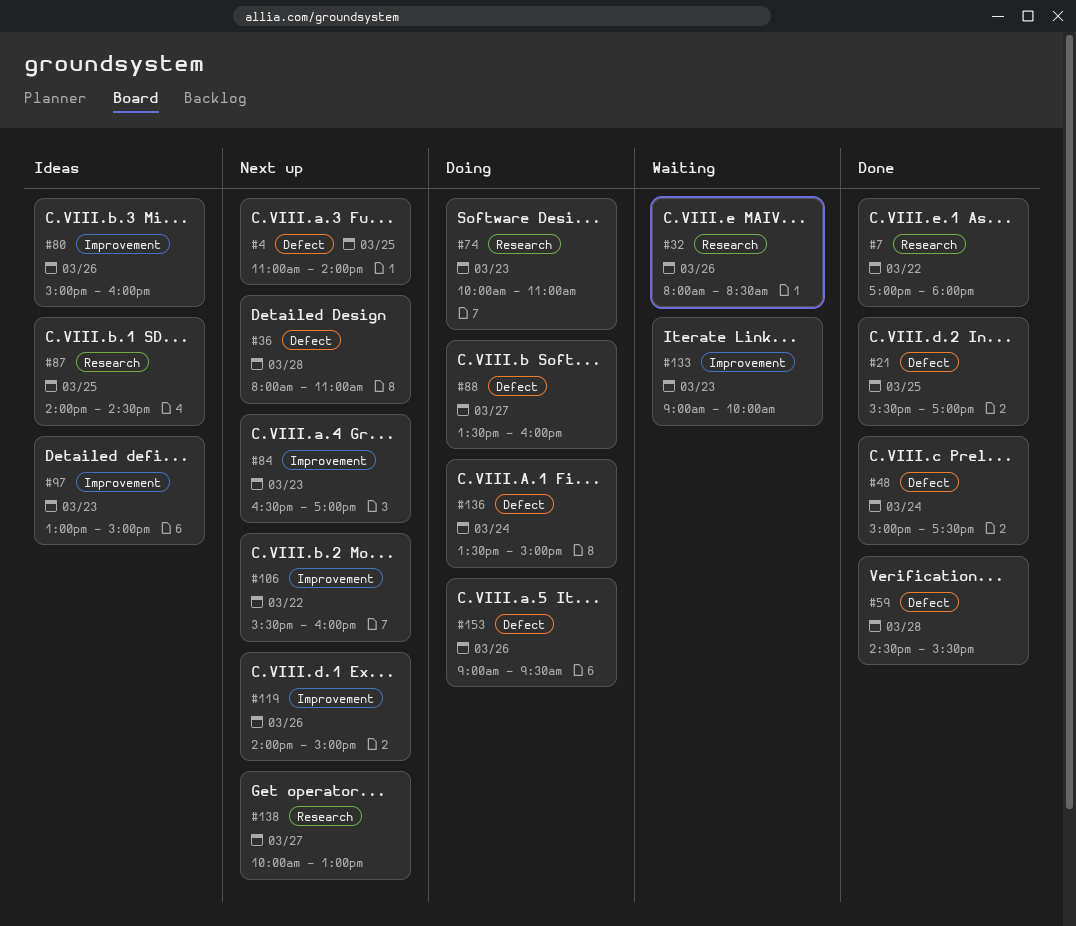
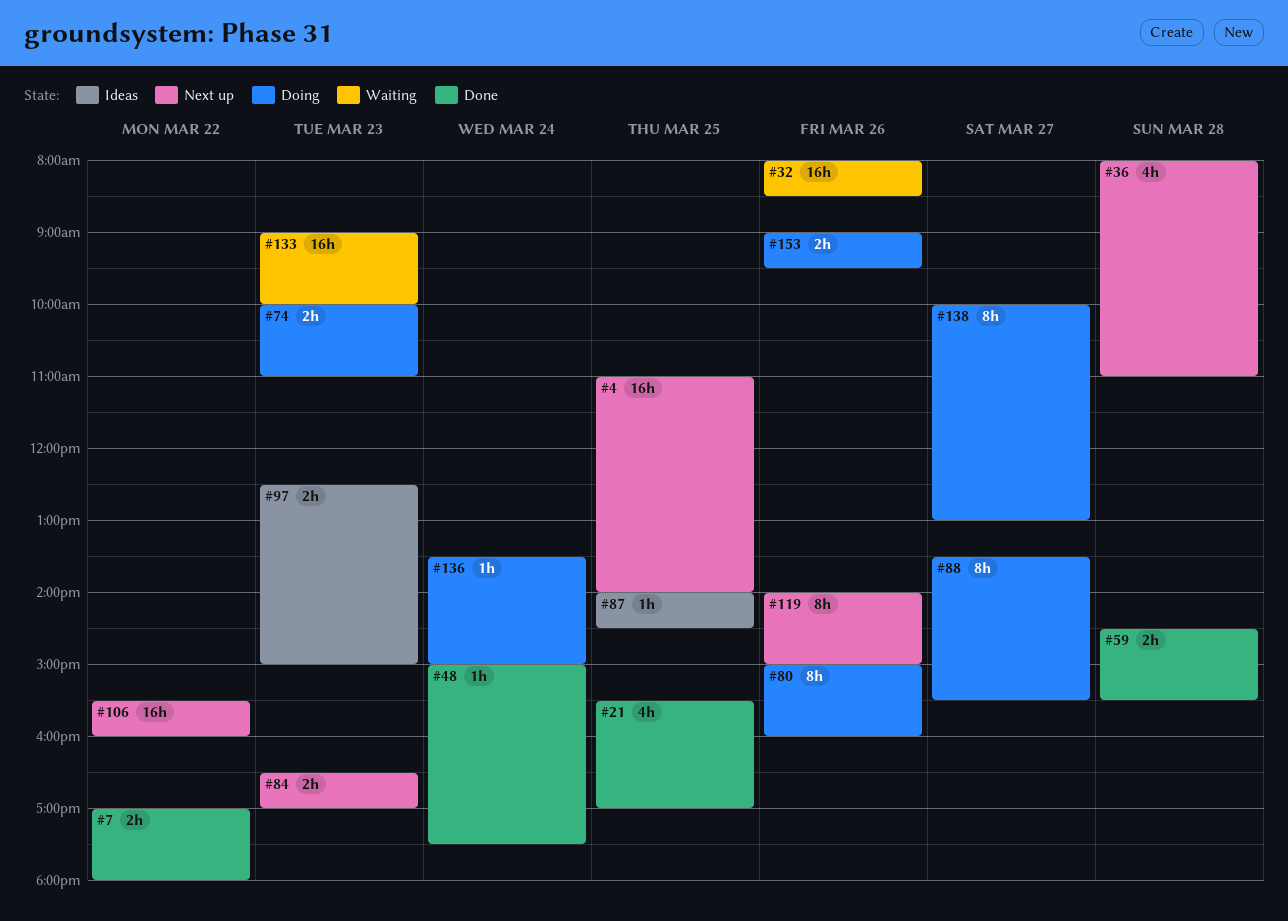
#80, status: Ideas -> Doing
#88, ends: 16:00 -> 15:30
#97, begins: 13:00 -> 12:30
#138, status: Next up -> Doing

